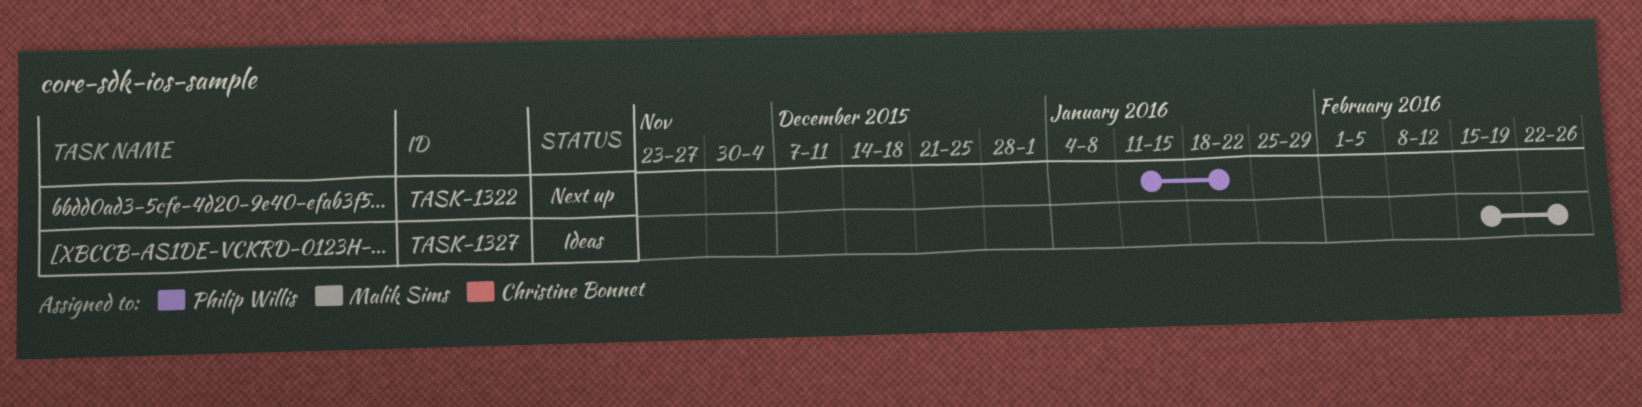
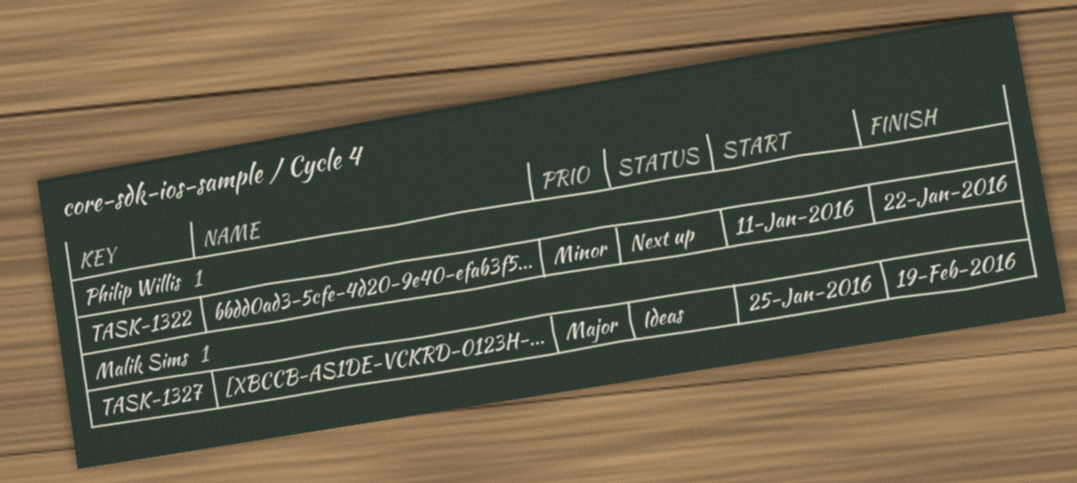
TASK-1327, start: Feb 15 -> Jan 25
TASK-1327, due: Feb 26 -> Feb 19

